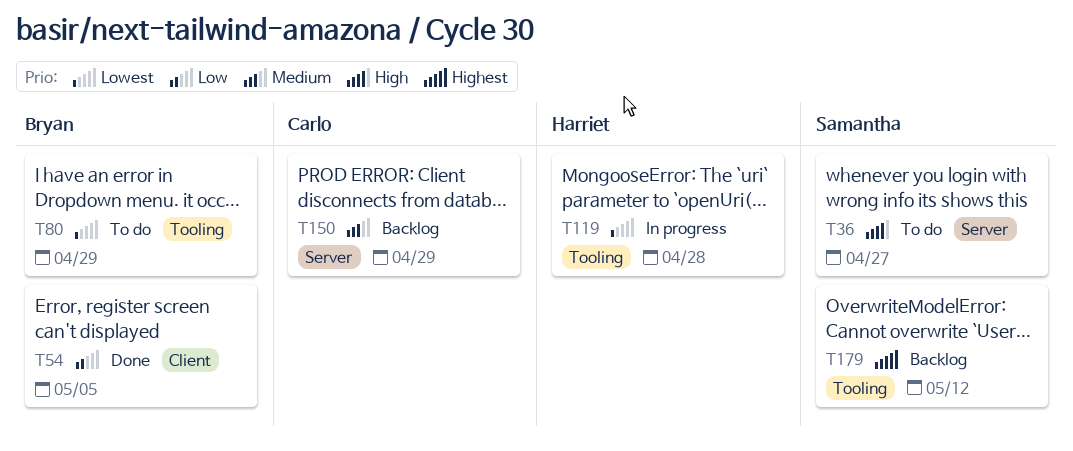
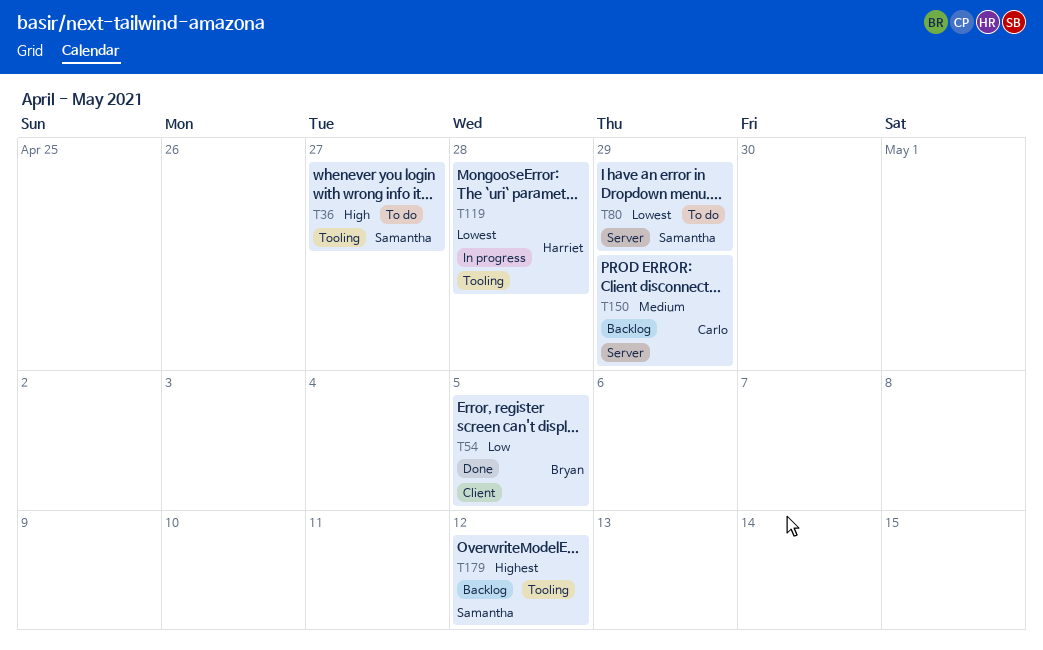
T36, label: Server -> Tooling
T80, owner: Bryan -> Samantha
T80, label: Tooling -> Server

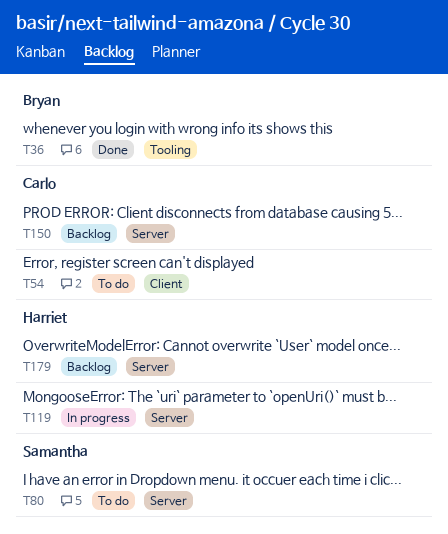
T36, status: To do -> Done
T36, owner: Samantha -> Bryan
T54, status: Done -> To do
T54, owner: Bryan -> Carlo
T119, label: Tooling -> Server
T179, owner: Samantha -> Harriet
T179, label: Tooling -> Server

